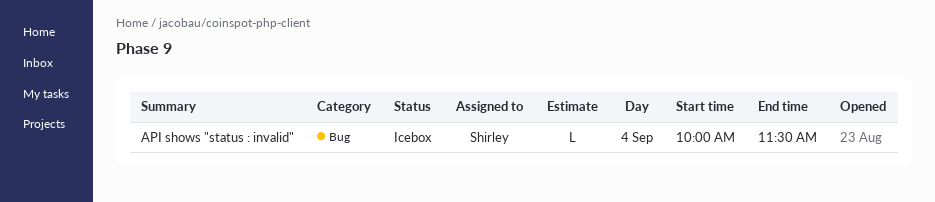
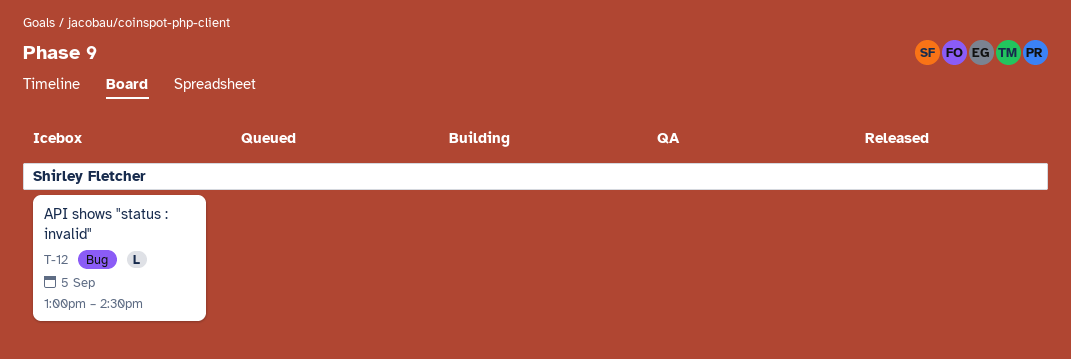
API shows "status : invalid", day: Sep 4 -> Sep 5
API shows "status : invalid", begins: 10:00 -> 13:00
API shows "status : invalid", ends: 11:30 -> 14:30

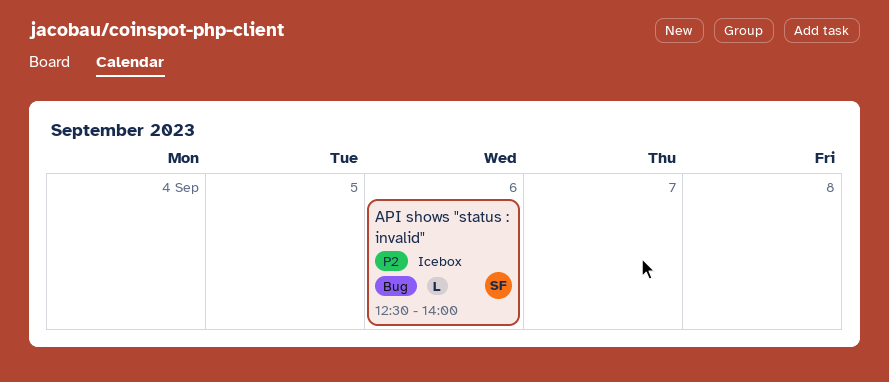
API shows "status : invalid", day: Sep 5 -> Sep 6
API shows "status : invalid", begins: 13:00 -> 12:30
API shows "status : invalid", ends: 14:30 -> 14:00

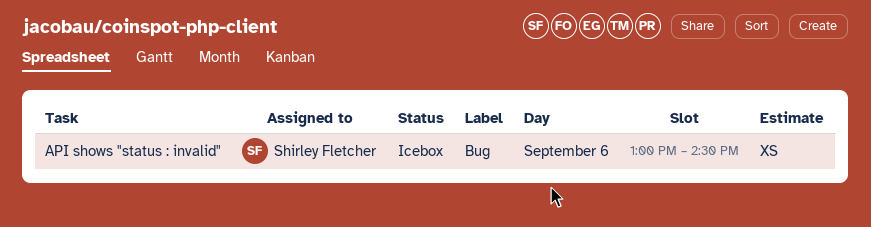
API shows "status : invalid", estimate: L -> XS
API shows "status : invalid", begins: 12:30 -> 13:00
API shows "status : invalid", ends: 14:00 -> 14:30

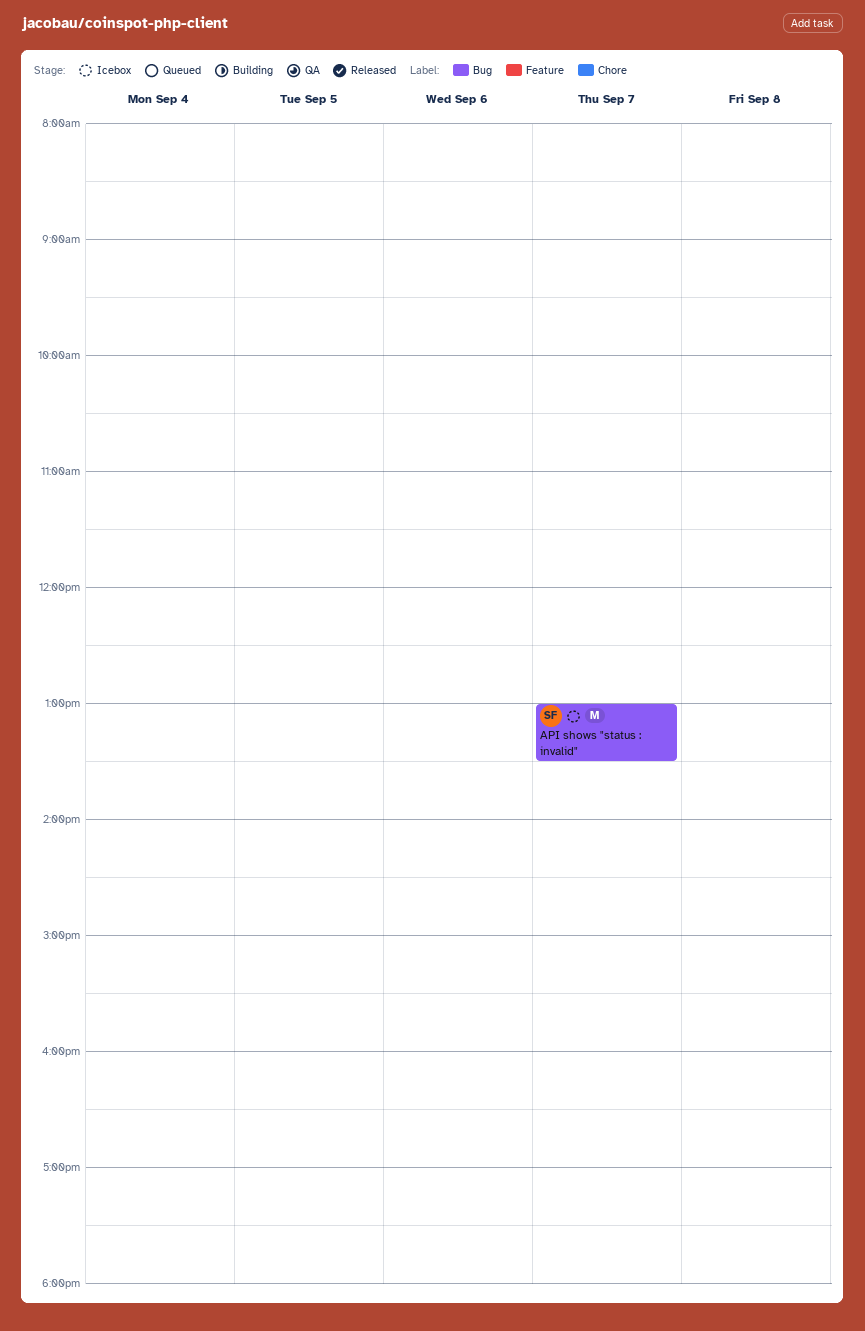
API shows "status : invalid", estimate: XS -> M
API shows "status : invalid", day: Sep 6 -> Sep 7
API shows "status : invalid", ends: 14:30 -> 13:30

